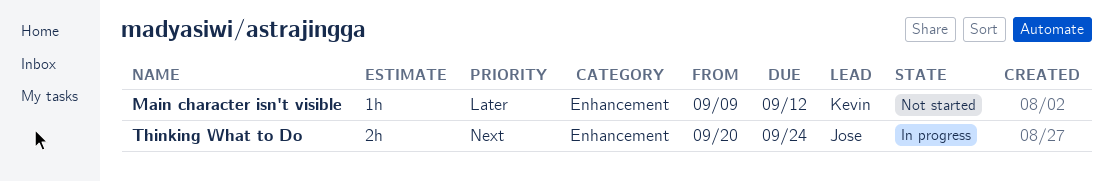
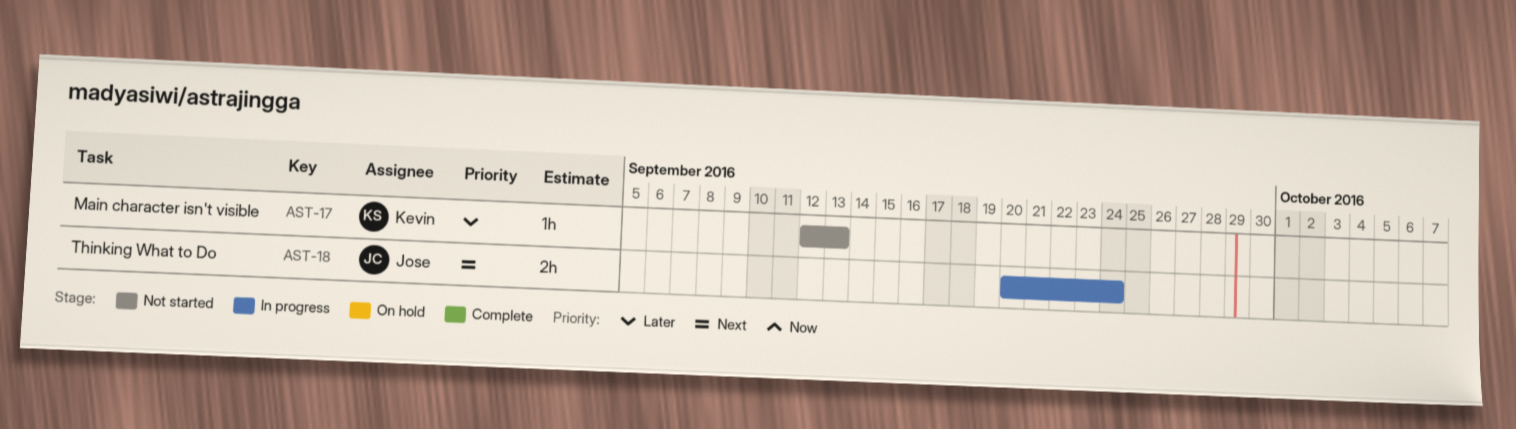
Main character isn't visible, start: Sep 9 -> Sep 12
Main character isn't visible, due: Sep 12 -> Sep 13

